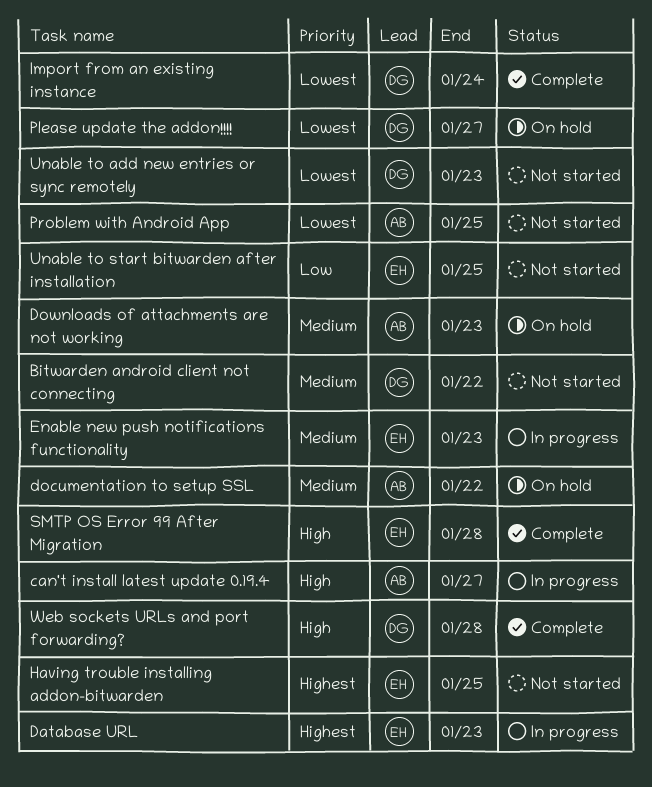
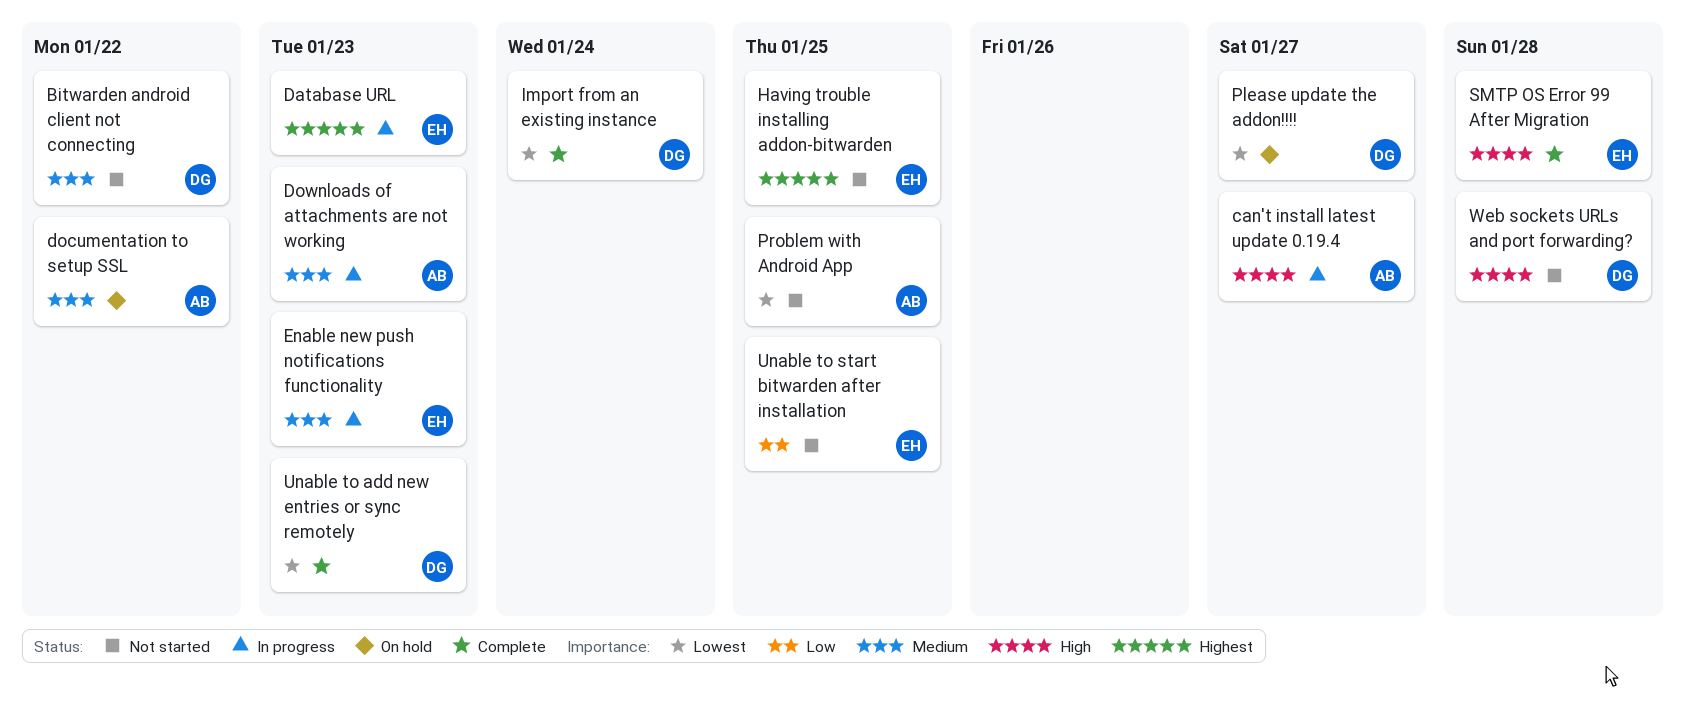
Downloads of attachments are not working, status: On hold -> In progress
Unable to add new entries or sync remotely, status: Not started -> Complete
Web sockets URLs and port forwarding?, status: Complete -> Not started

